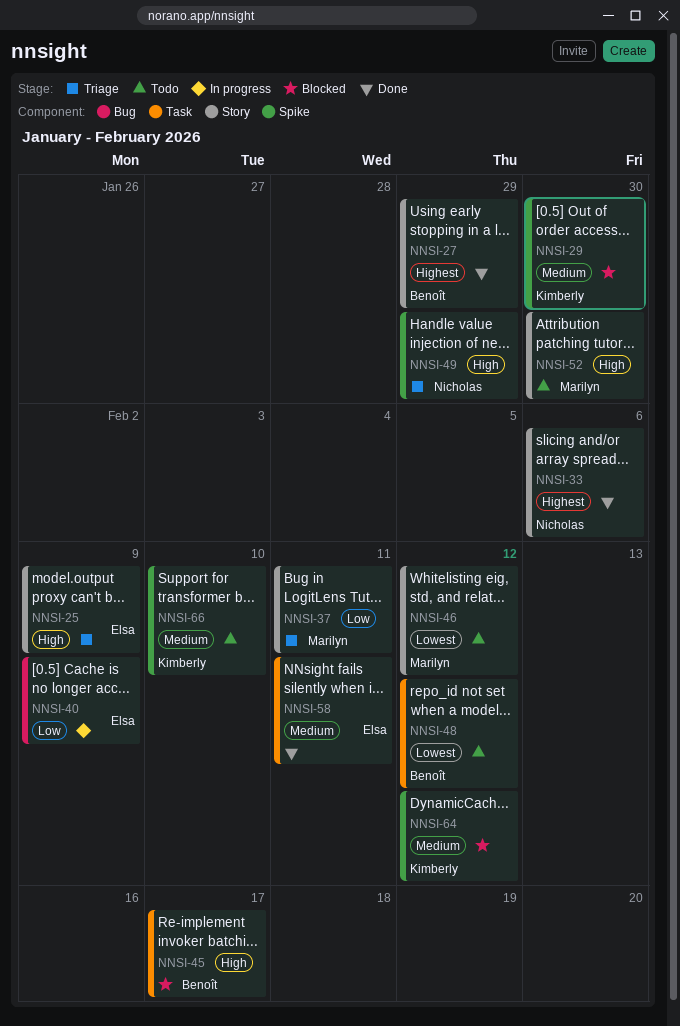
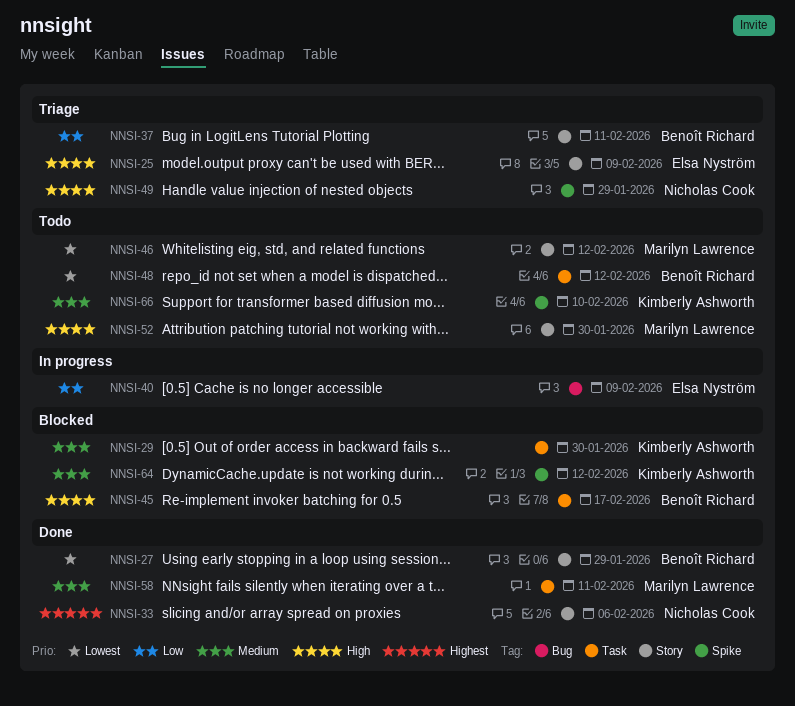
NNSI-27, priority: Highest -> Lowest
NNSI-29, label: Spike -> Task
NNSI-37, owner: Marilyn Lawrence -> Benoît Richard
NNSI-58, owner: Elsa Nyström -> Marilyn Lawrence

